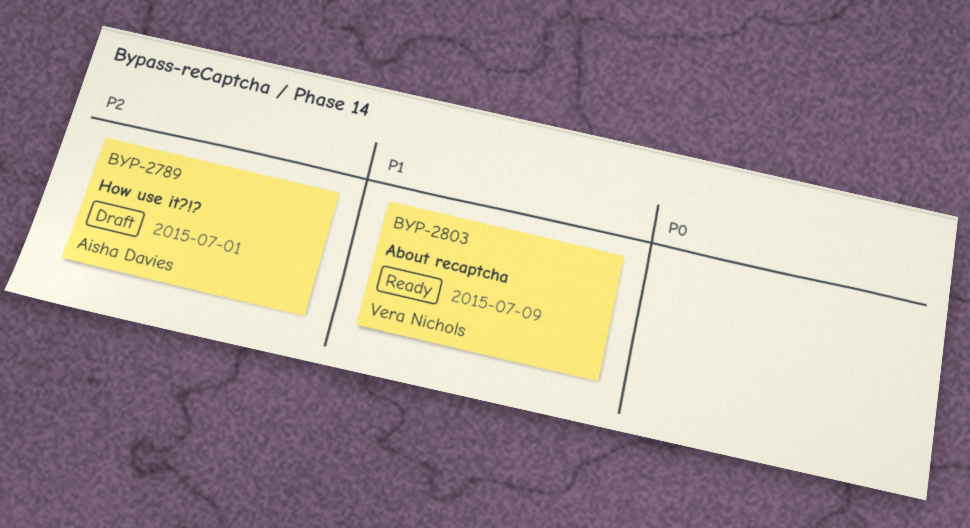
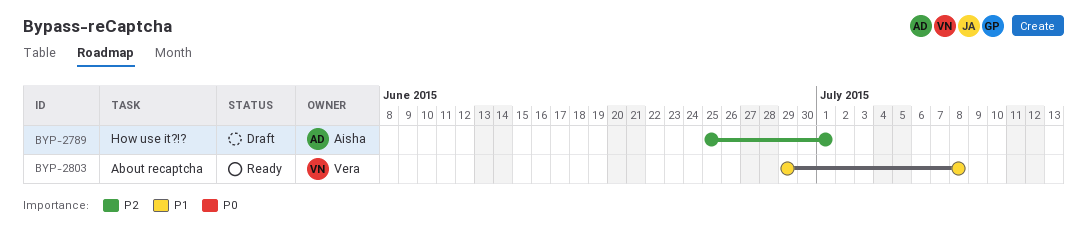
BYP-2803, due: Jul 9 -> Jul 8

